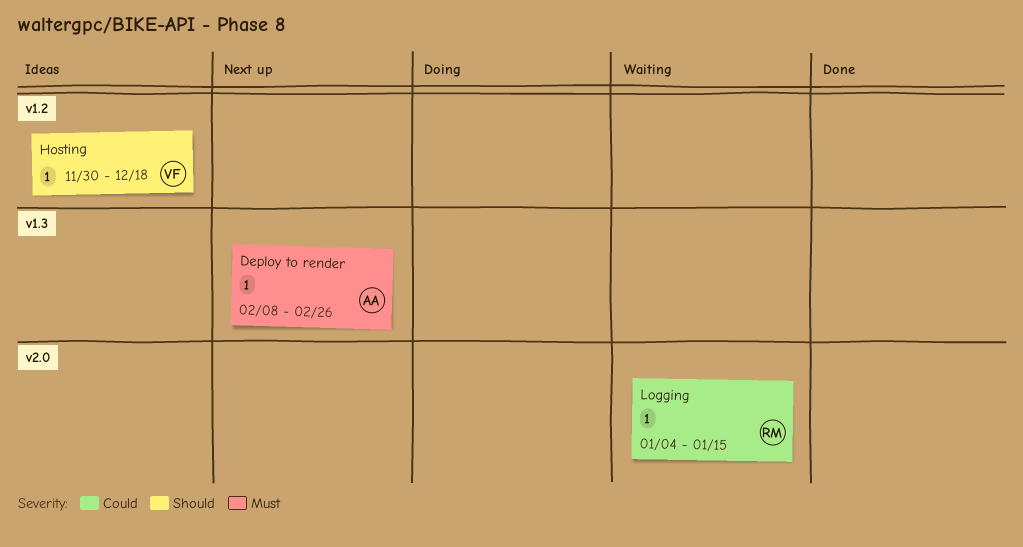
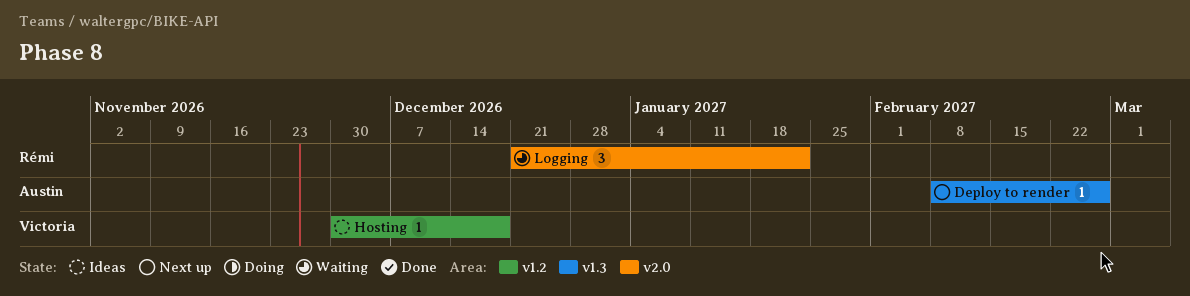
Logging, estimate: 1 -> 3
Logging, start: Jan 4 -> Dec 21
Logging, due: Jan 15 -> Jan 22

